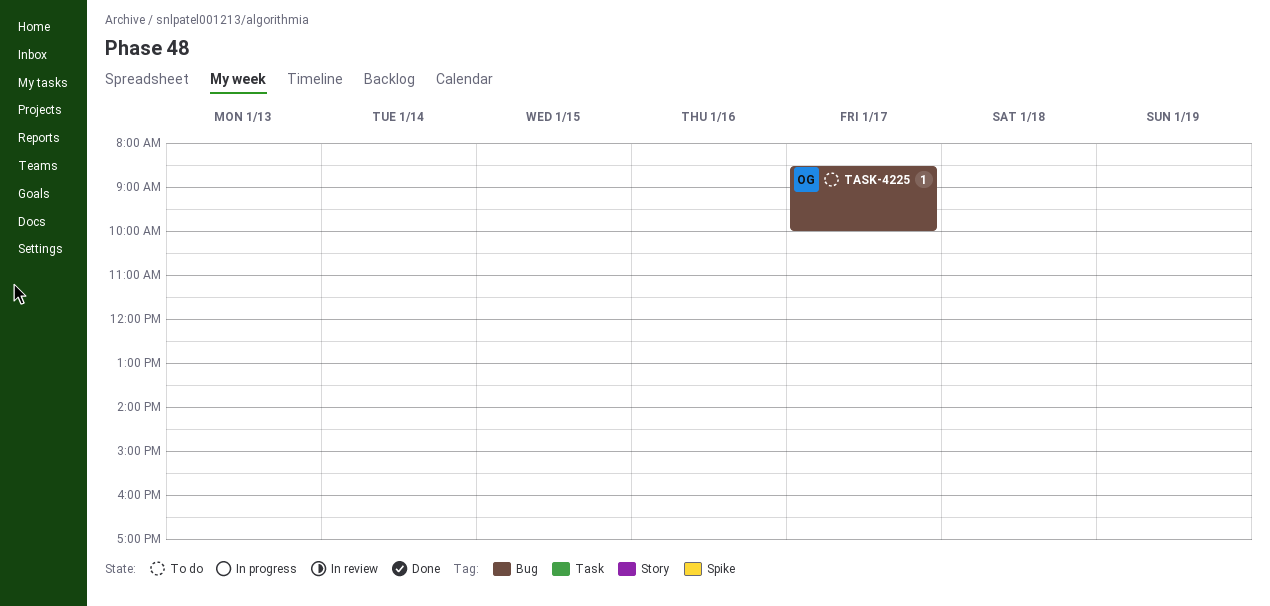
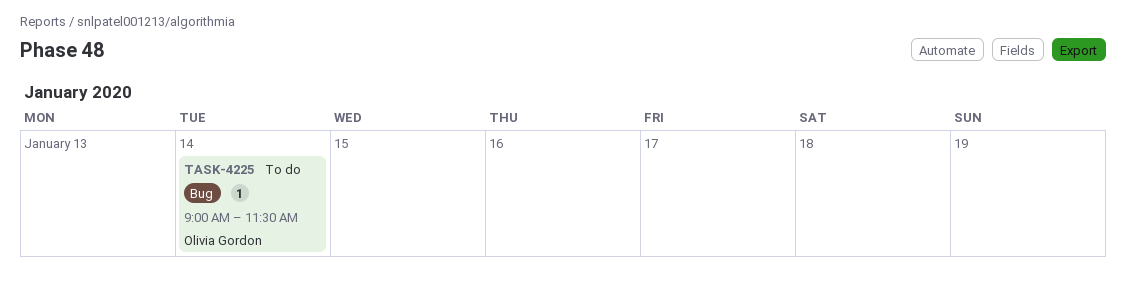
TASK-4225, day: Jan 17 -> Jan 14
TASK-4225, begins: 08:30 -> 09:00
TASK-4225, ends: 10:00 -> 11:30

